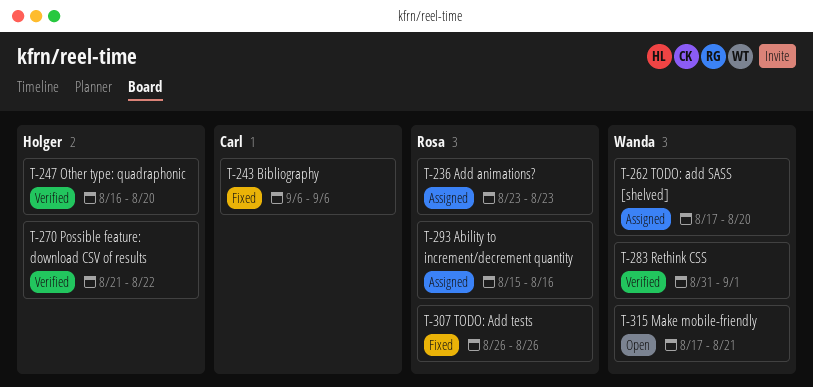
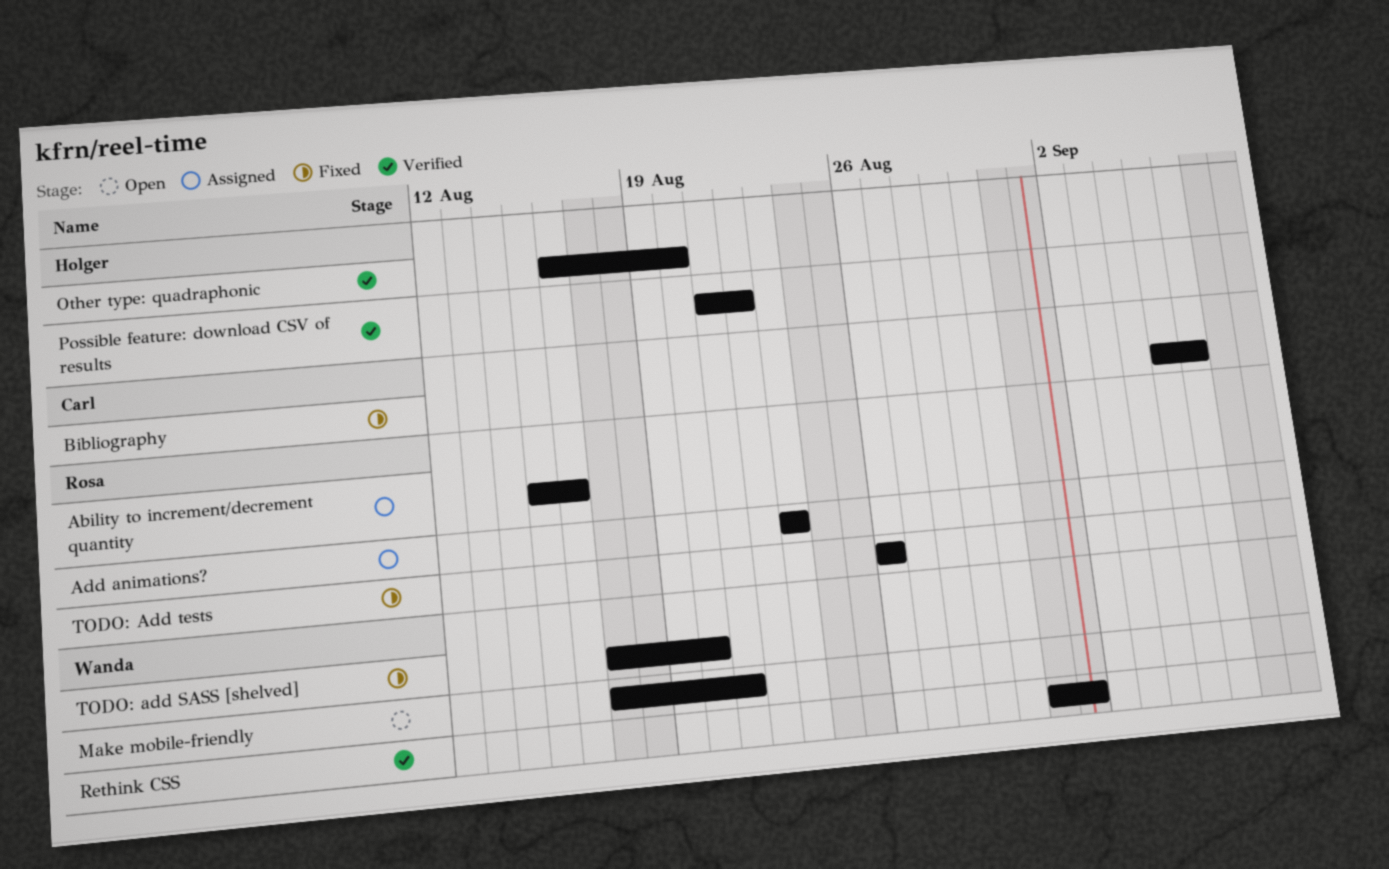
Bibliography, start: Sep 6 -> Sep 5
TODO: add SASS [shelved], status: Assigned -> Fixed

